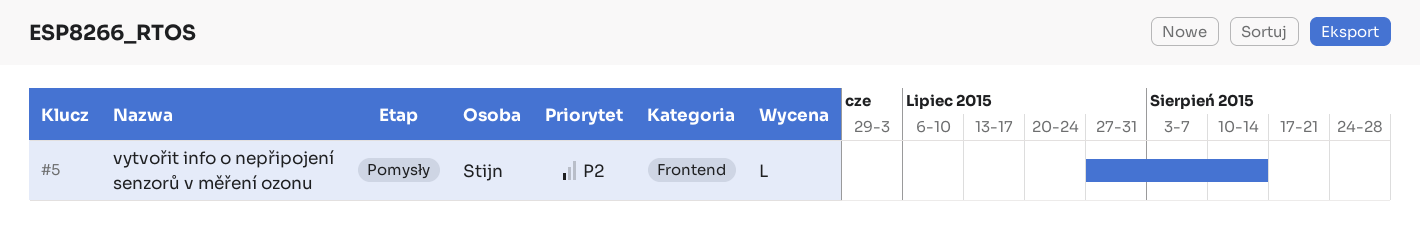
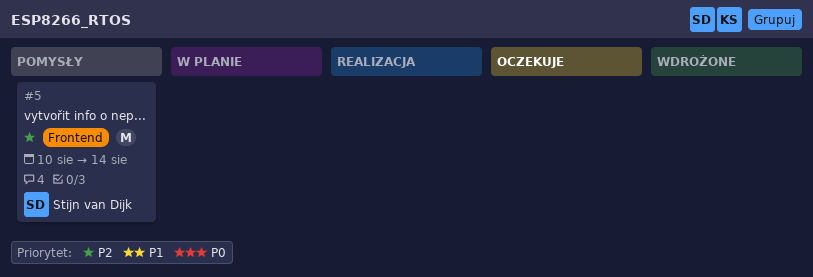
#5, estimate: L -> M
#5, start: Jul 27 -> Aug 10

